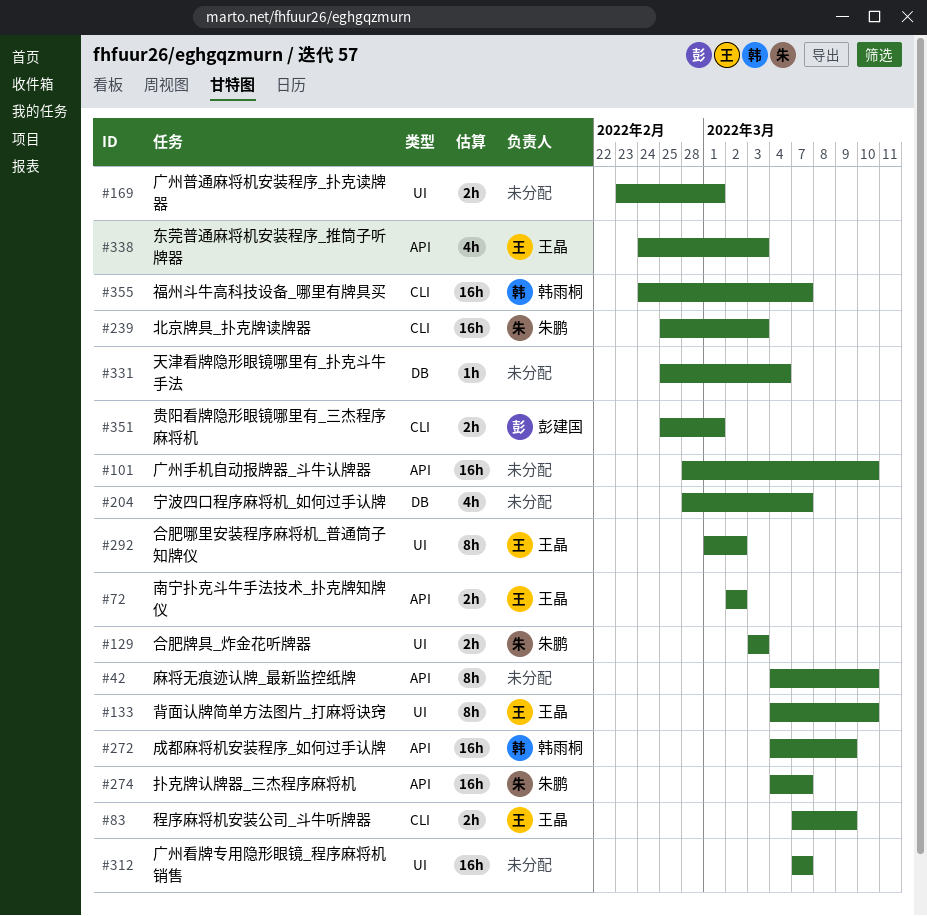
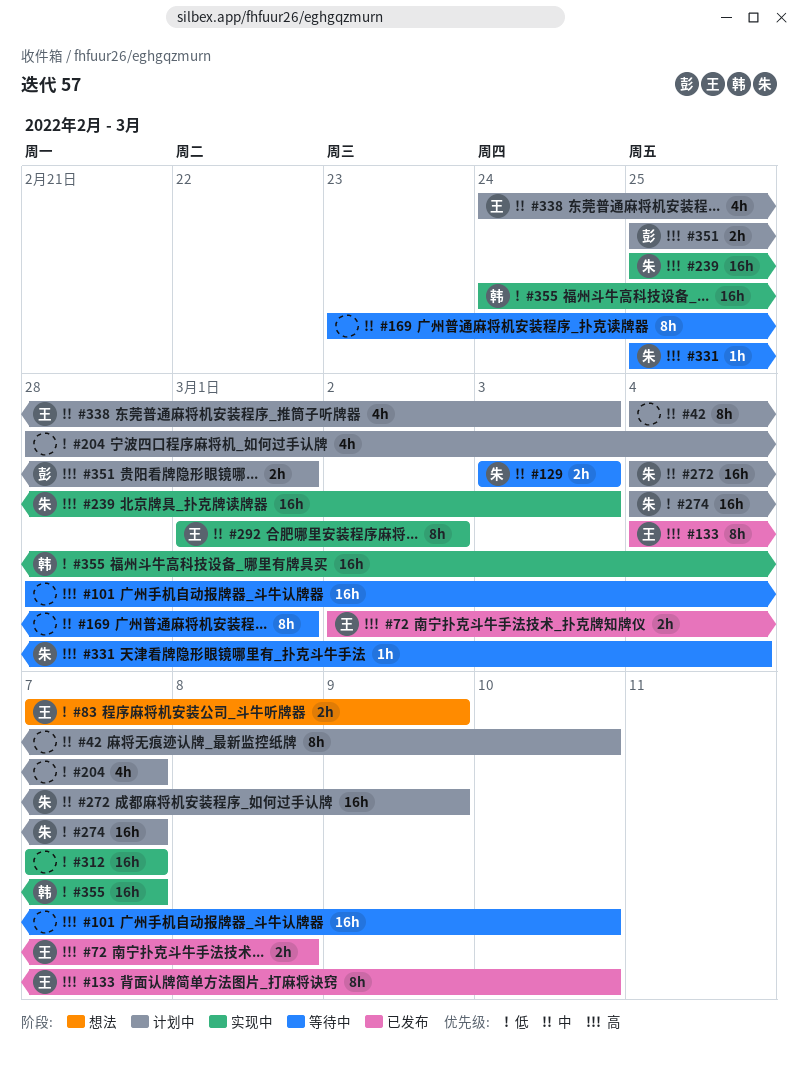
#72, due: Mar 2 -> Mar 8
#169, estimate: 2h -> 8h
#272, owner: 韩雨桐 -> 朱鹏
#331, owner: none -> 朱鹏

